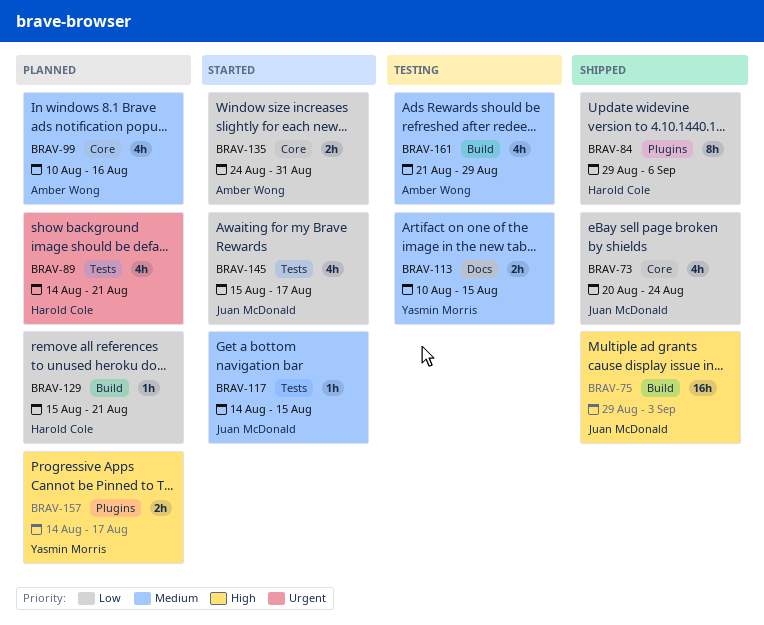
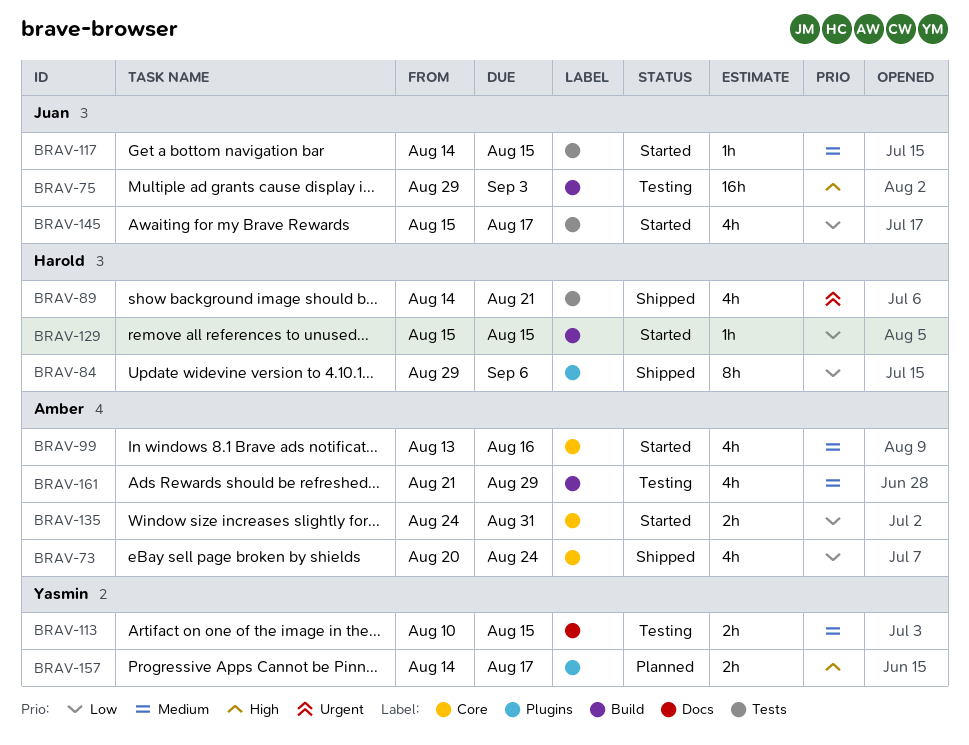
BRAV-73, owner: Juan McDonald -> Amber Wong
BRAV-75, status: Shipped -> Testing
BRAV-89, status: Planned -> Shipped
BRAV-99, status: Planned -> Started
BRAV-99, start: Aug 10 -> Aug 13
BRAV-129, status: Planned -> Started
BRAV-129, due: Aug 21 -> Aug 15

